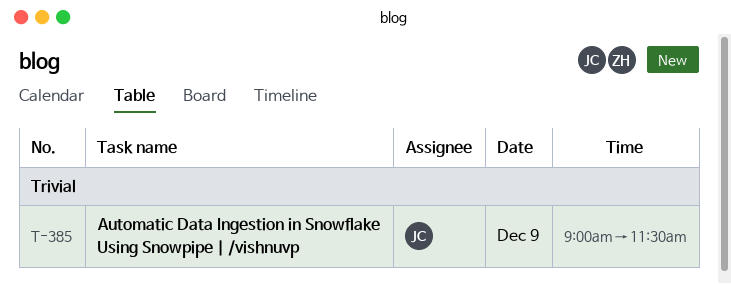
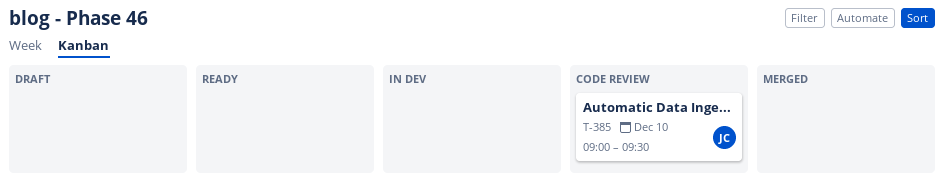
T-385, day: Dec 9 -> Dec 10
T-385, ends: 11:30 -> 09:30

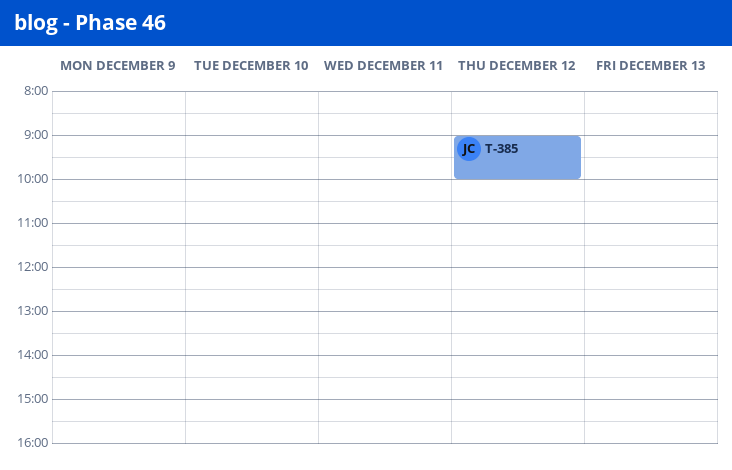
T-385, day: Dec 10 -> Dec 12
T-385, ends: 09:30 -> 10:00

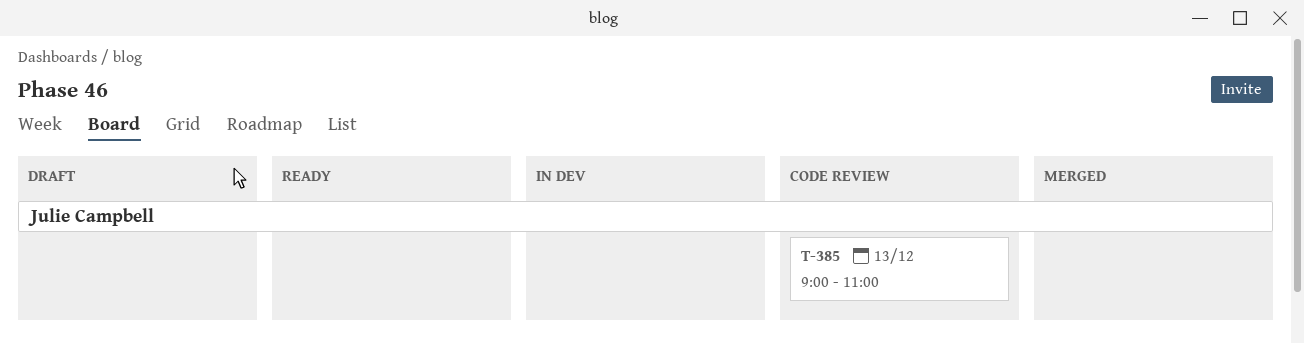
T-385, day: Dec 12 -> Dec 13
T-385, ends: 10:00 -> 11:00

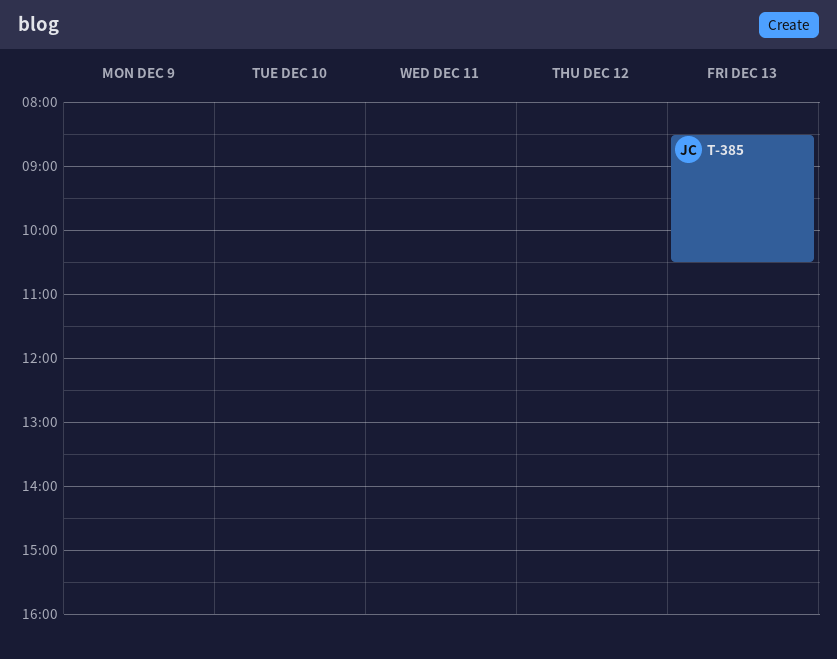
T-385, begins: 09:00 -> 08:30
T-385, ends: 11:00 -> 10:30

